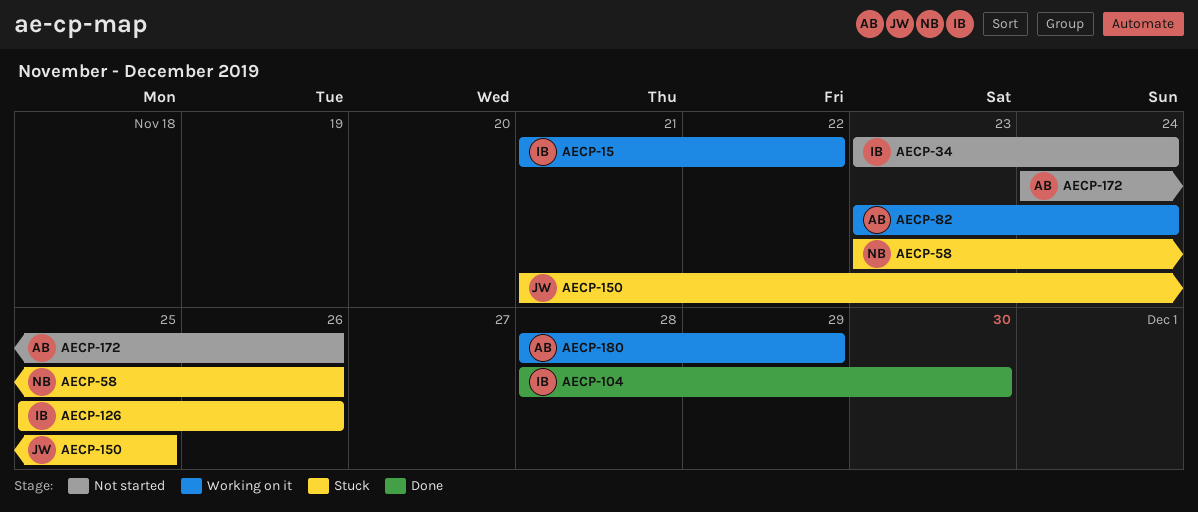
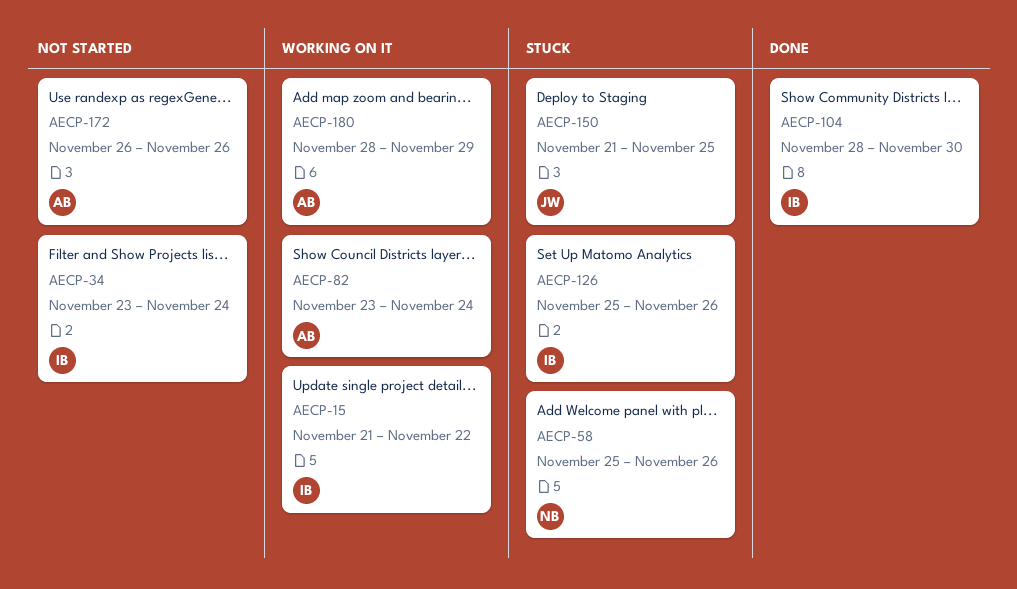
AECP-58, start: Nov 23 -> Nov 25
AECP-172, start: Nov 24 -> Nov 26

